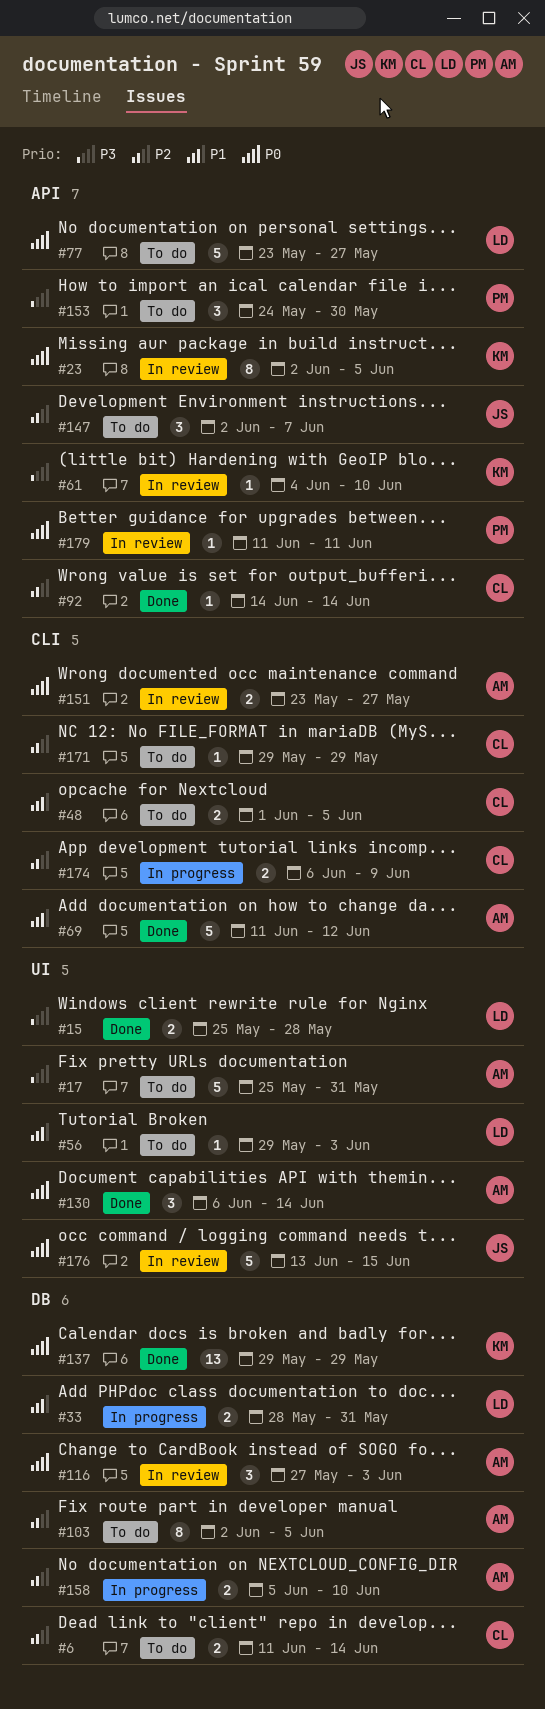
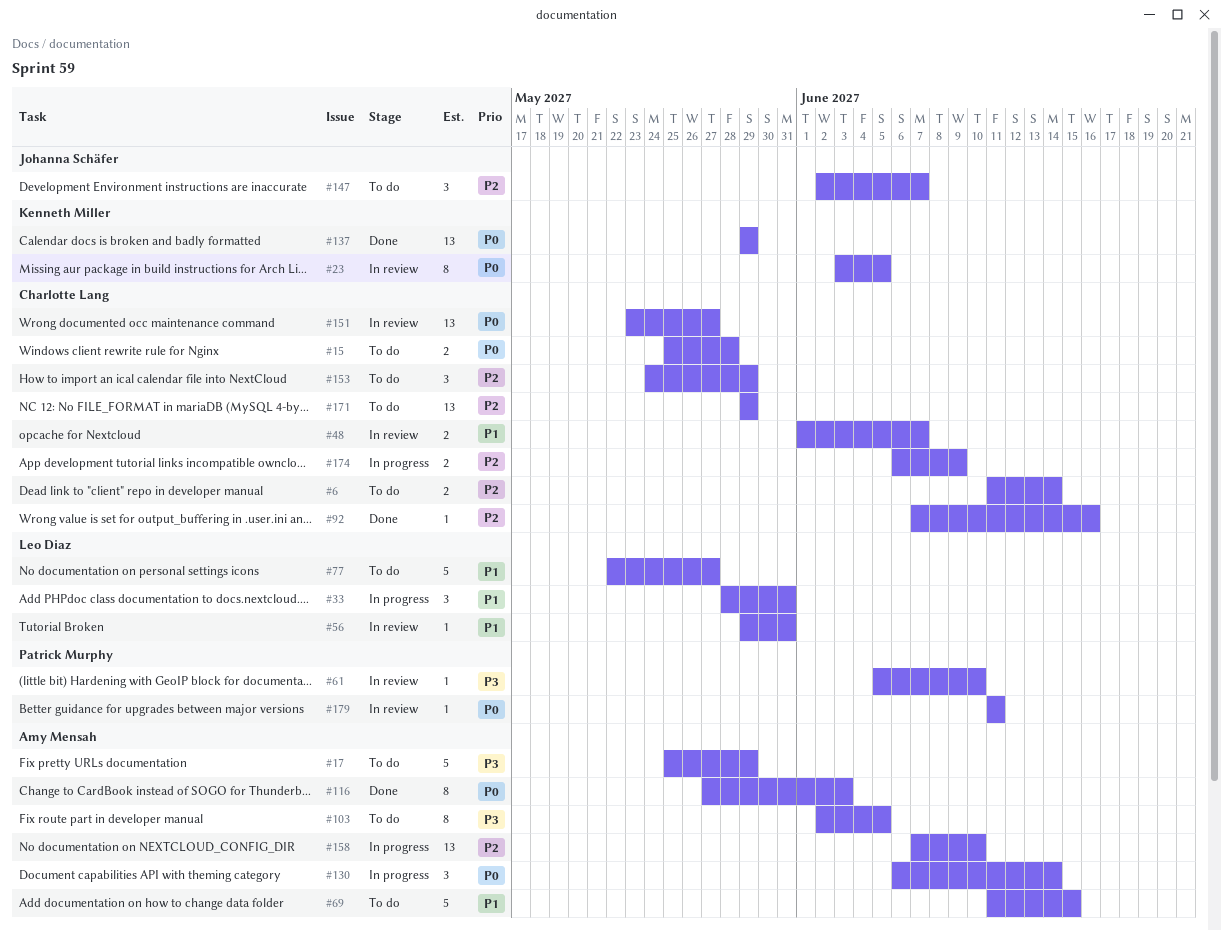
#15, status: Done -> To do
#15, owner: Leo Diaz -> Charlotte Lang
#15, priority: P3 -> P0
#17, due: May 31 -> May 29
#23, start: Jun 2 -> Jun 3
#33, estimate: 2 -> 3
#48, status: To do -> In review
#48, due: Jun 5 -> Jun 7
#56, status: To do -> In review
#56, due: Jun 3 -> May 31
#61, owner: Kenneth Miller -> Patrick Murphy
#61, start: Jun 4 -> Jun 5
#69, status: Done -> To do
#69, due: Jun 12 -> Jun 15
#77, priority: P0 -> P1
#77, start: May 23 -> May 22
#92, start: Jun 14 -> Jun 7
#92, due: Jun 14 -> Jun 16
#103, priority: P2 -> P3
#116, status: In review -> Done
#116, estimate: 3 -> 8
#130, status: Done -> In progress
#151, owner: Amy Mensah -> Charlotte Lang
#151, estimate: 2 -> 13
#153, owner: Patrick Murphy -> Charlotte Lang
#153, priority: P3 -> P2
#153, due: May 30 -> May 29
#158, estimate: 2 -> 13
#158, start: Jun 5 -> Jun 7
#171, estimate: 1 -> 13
#176: present -> none

